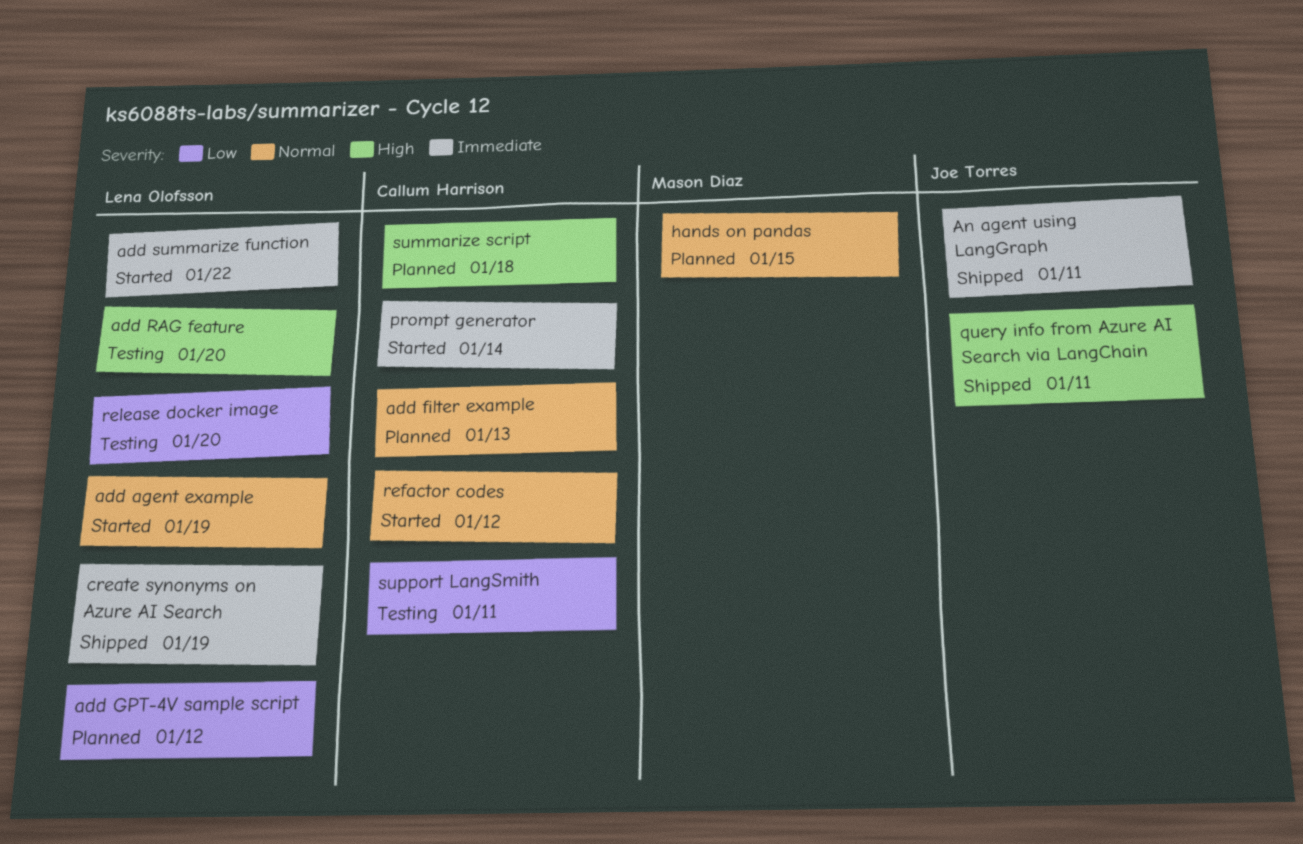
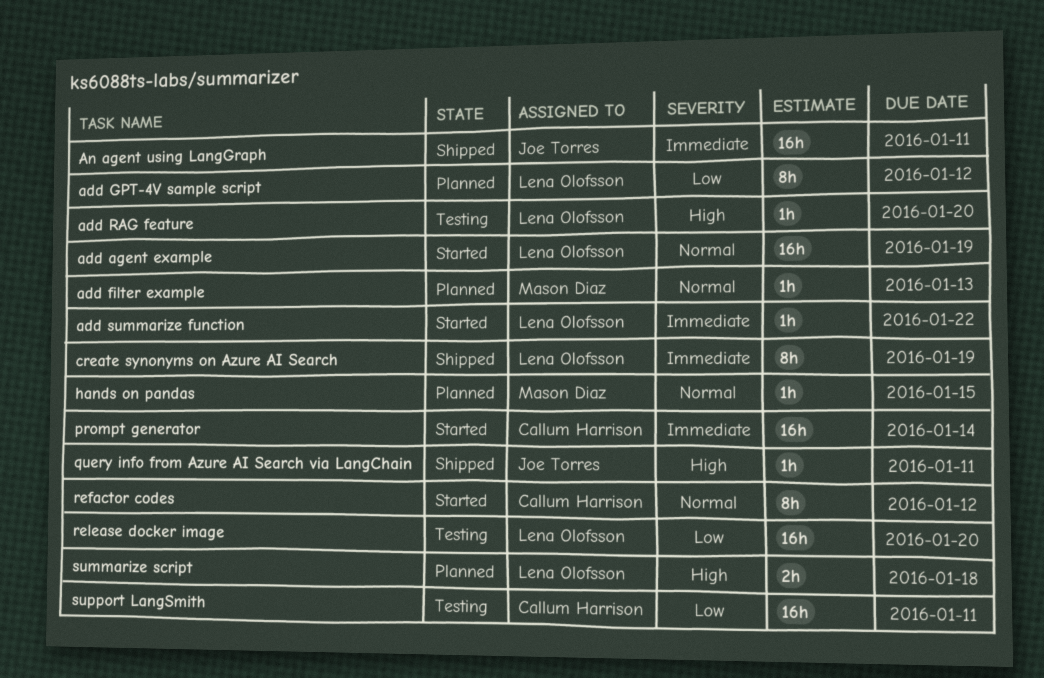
add filter example, owner: Callum Harrison -> Mason Diaz
summarize script, owner: Callum Harrison -> Lena Olofsson

